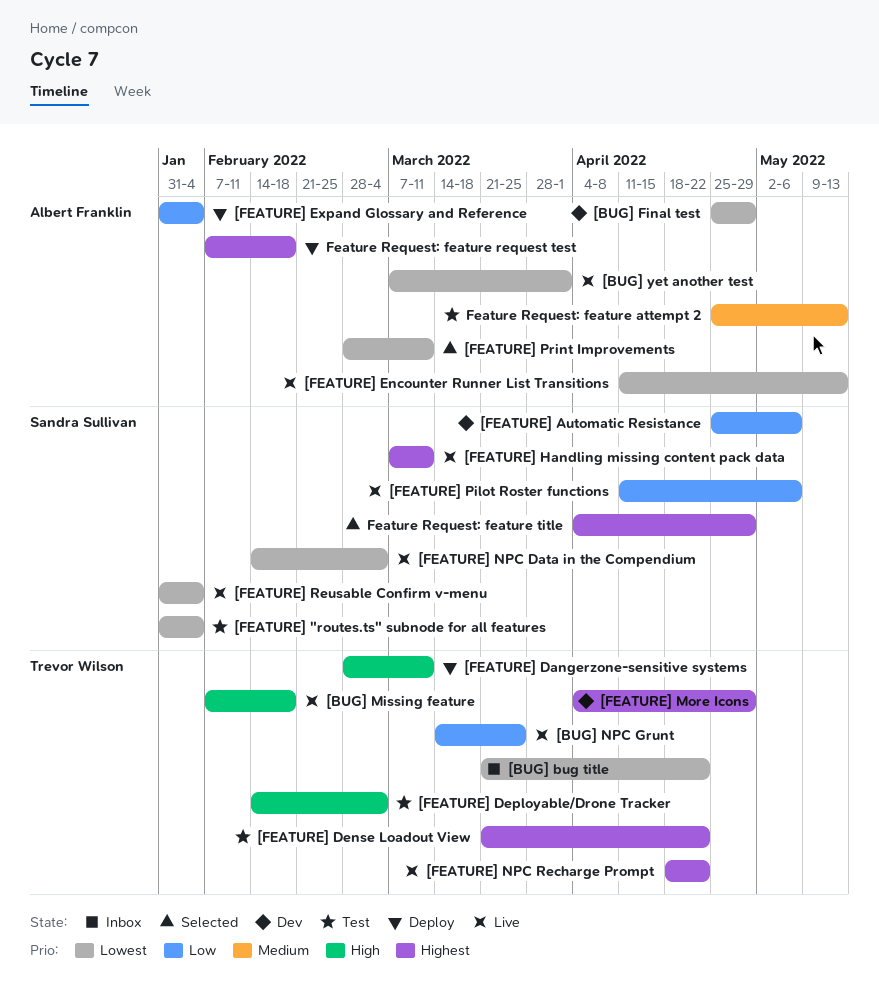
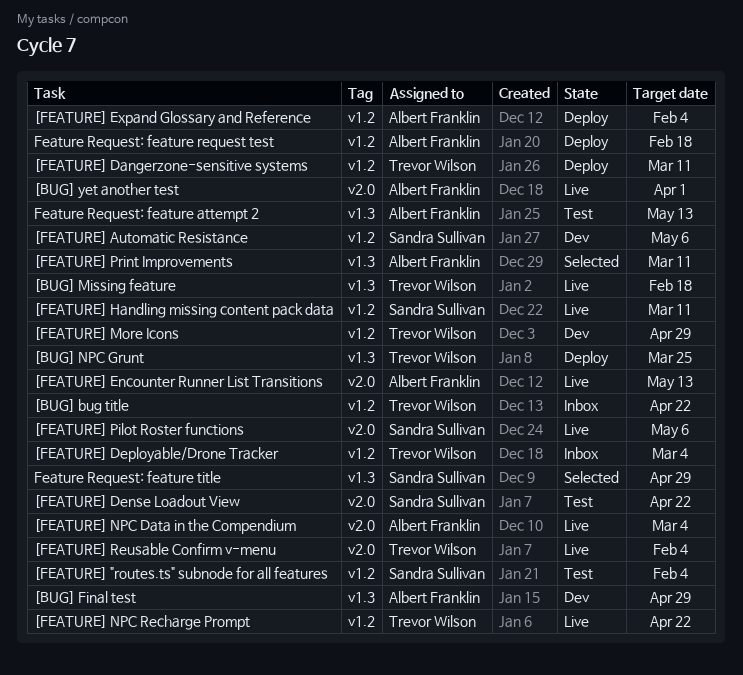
[BUG] NPC Grunt, status: Live -> Deploy
[FEATURE] Dense Loadout View, owner: Trevor Wilson -> Sandra Sullivan
[FEATURE] Deployable/Drone Tracker, status: Test -> Inbox
[FEATURE] NPC Data in the Compendium, owner: Sandra Sullivan -> Albert Franklin
[FEATURE] Reusable Confirm v-menu, owner: Sandra Sullivan -> Trevor Wilson

